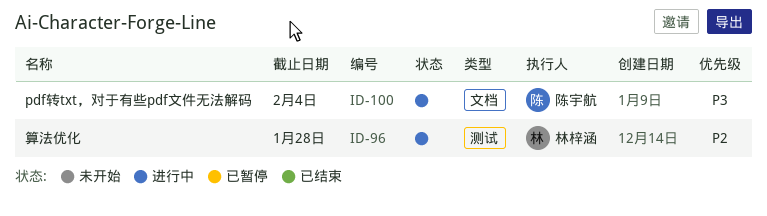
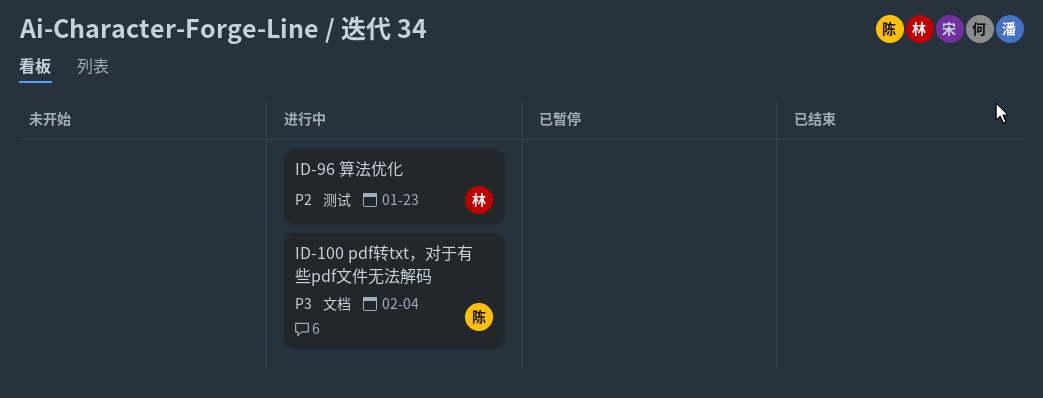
ID-96, due: Jan 28 -> Jan 23

